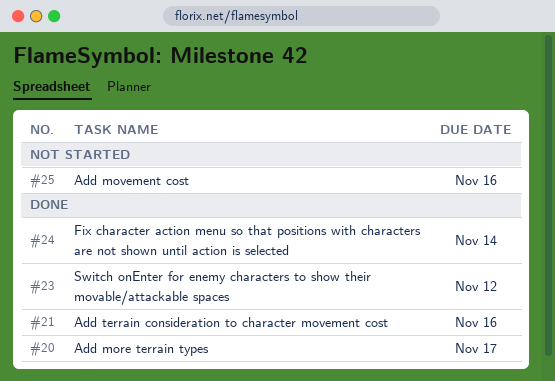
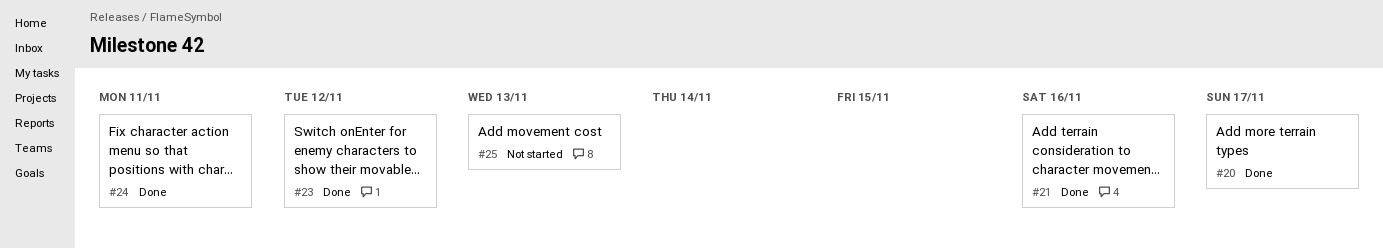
#24, due: Nov 14 -> Nov 11
#25, due: Nov 16 -> Nov 13

